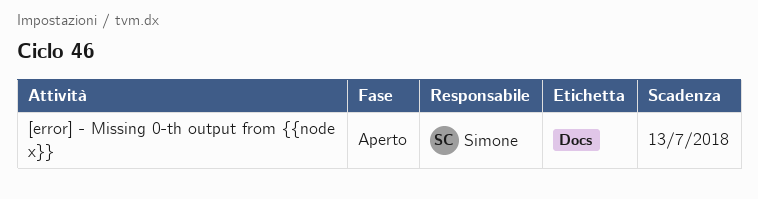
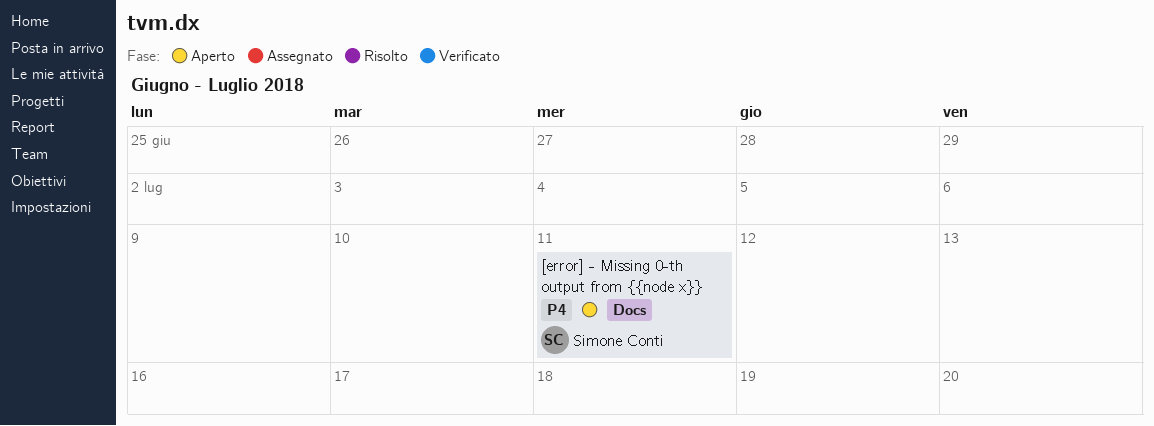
[error] - Missing 0-th output from {{node x}}, due: Jul 13 -> Jul 11

